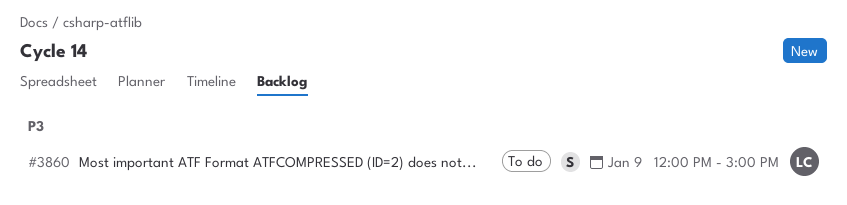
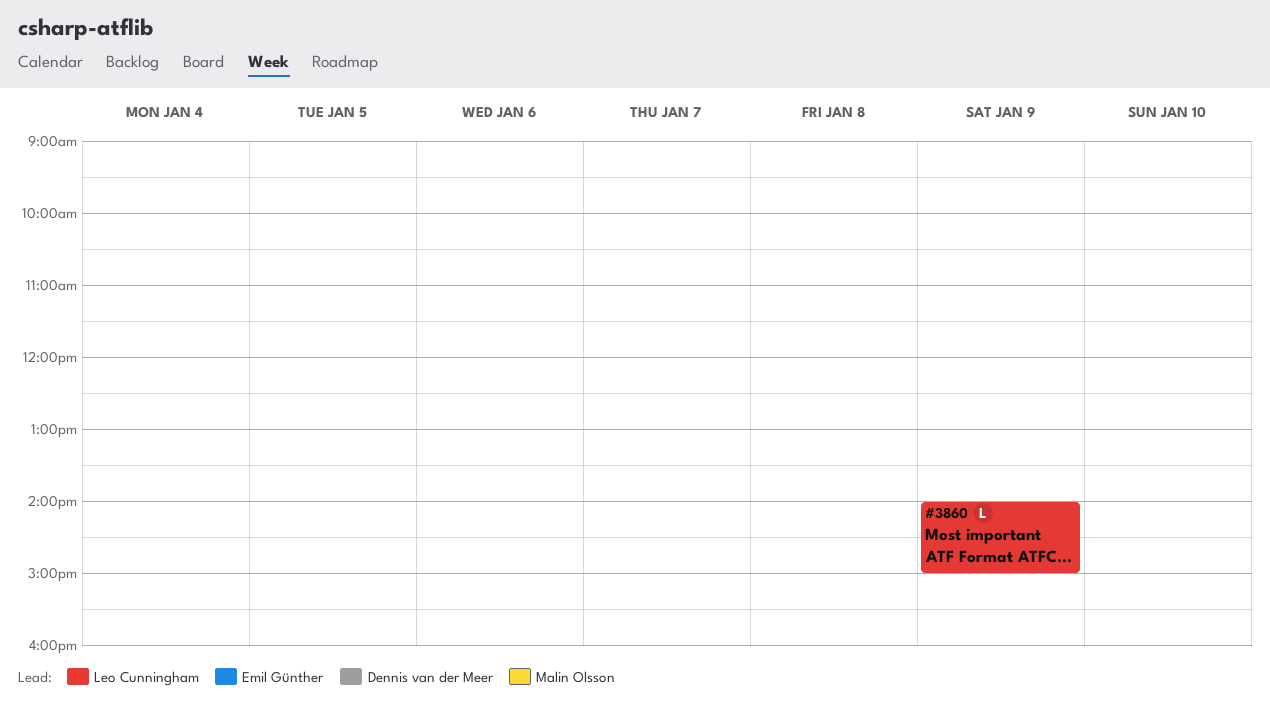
#3860, estimate: S -> L
#3860, begins: 12:00 -> 14:00

